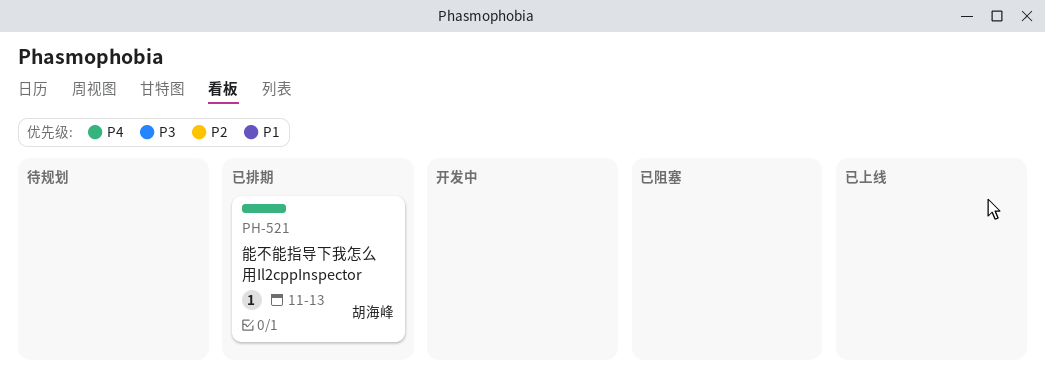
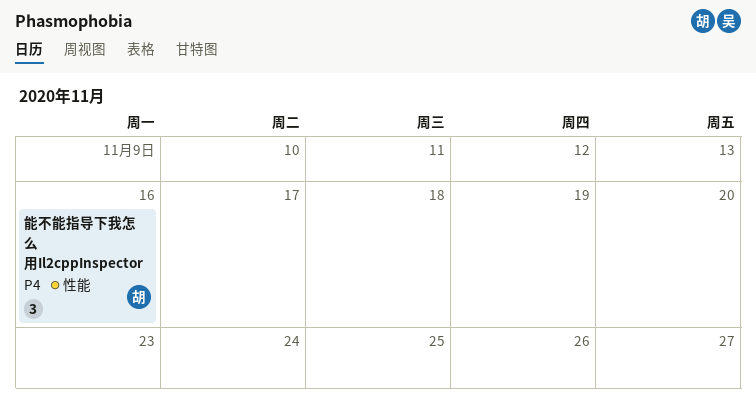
能不能指导下我怎么用Il2cppInspector, estimate: 1 -> 3
能不能指导下我怎么用Il2cppInspector, due: Nov 13 -> Nov 16

